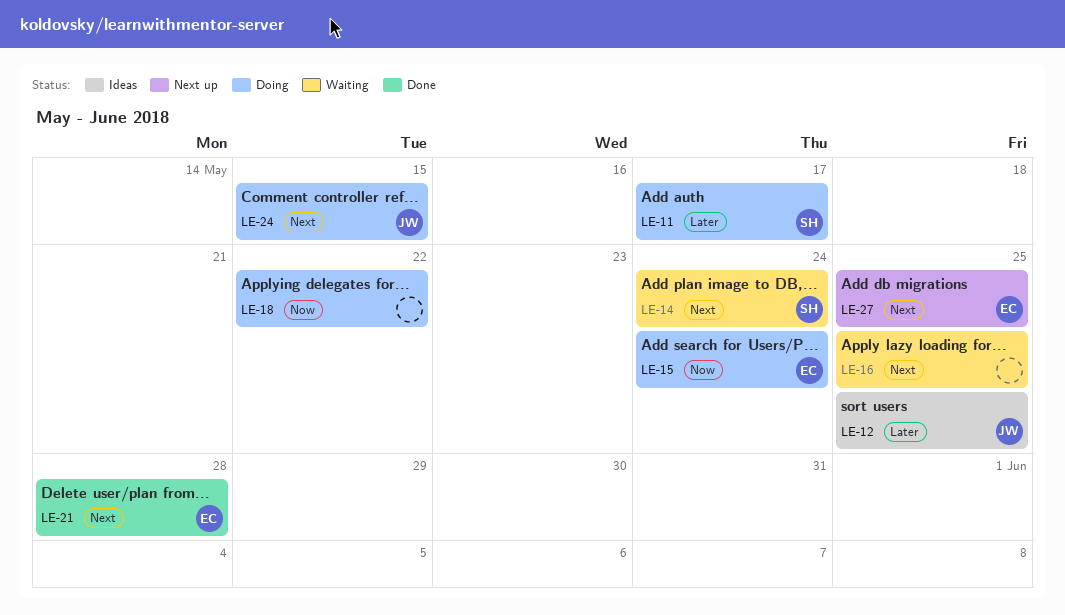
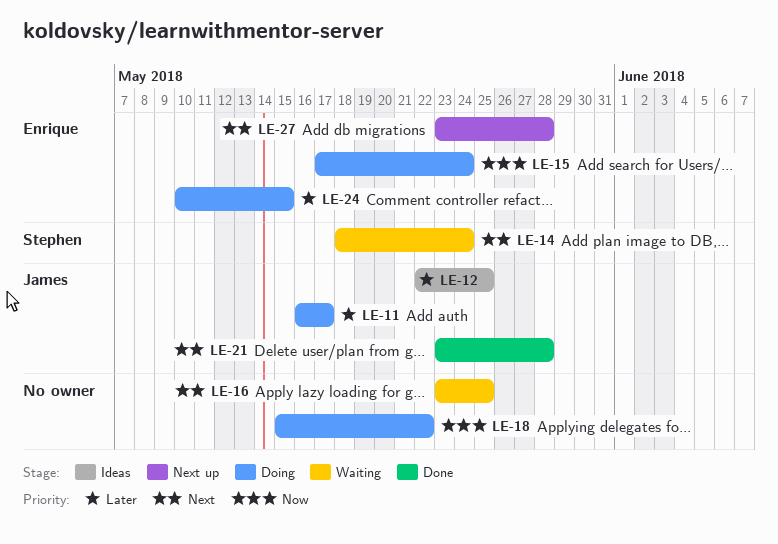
LE-11, owner: Stephen -> James
LE-21, owner: Enrique -> James
LE-24, owner: James -> Enrique
LE-24, priority: Next -> Later
LE-27, due: May 25 -> May 28

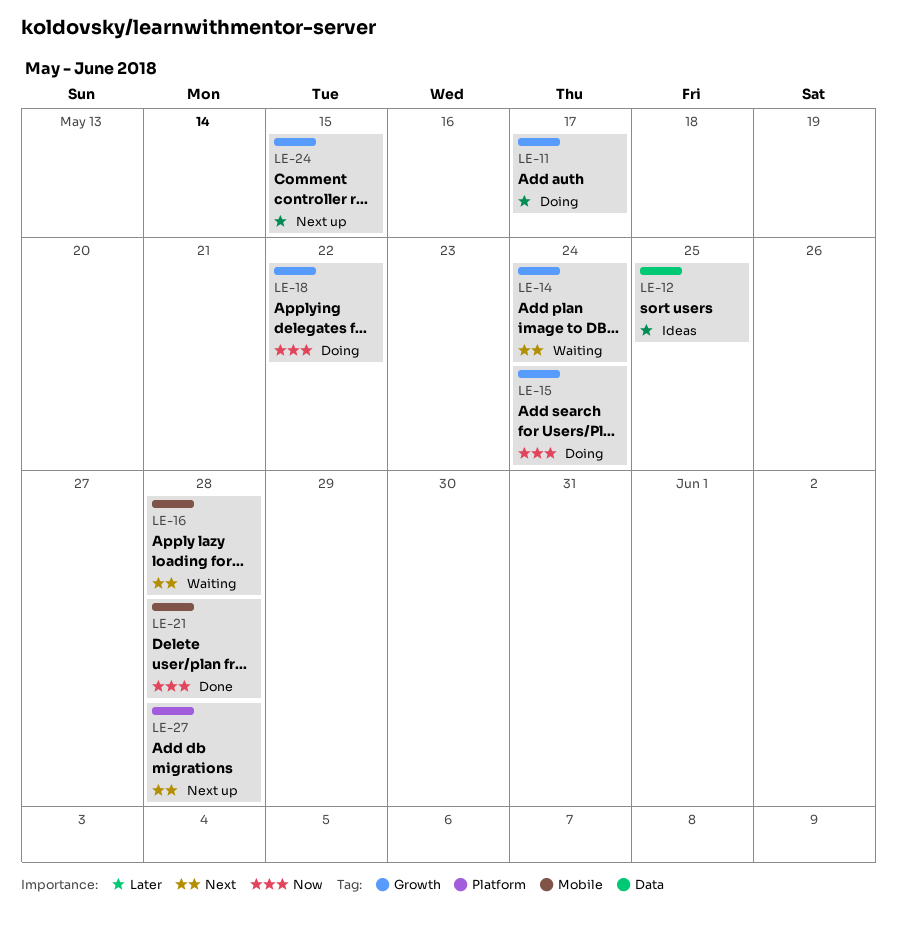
LE-16, due: May 25 -> May 28
LE-21, priority: Next -> Now
LE-24, status: Doing -> Next up

